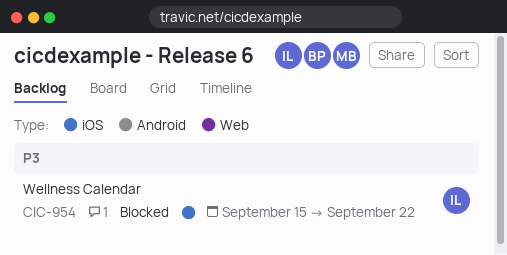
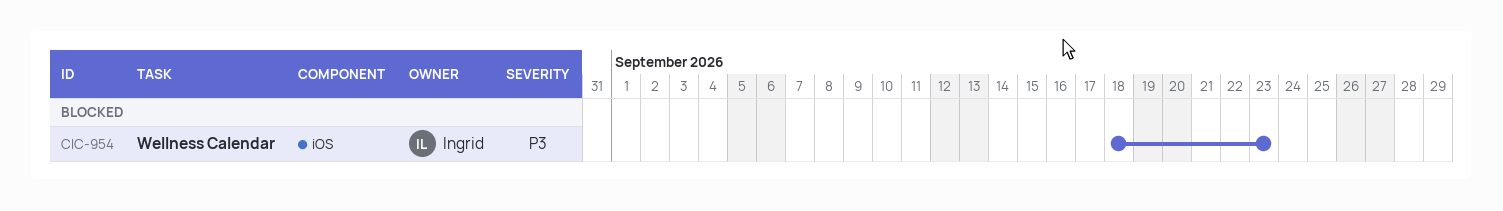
CIC-954, start: Sep 15 -> Sep 18
CIC-954, due: Sep 22 -> Sep 23

